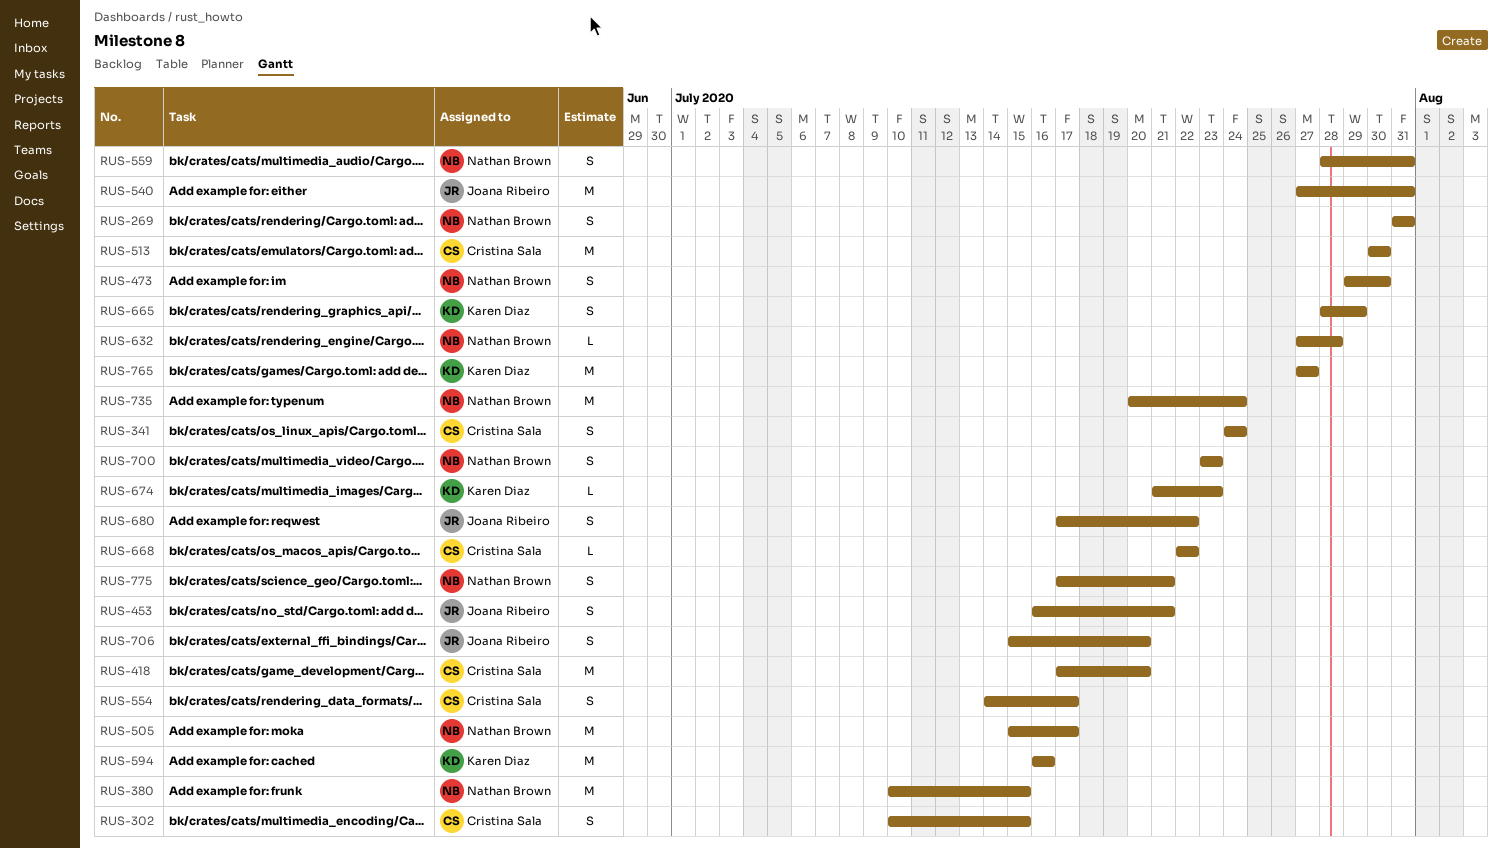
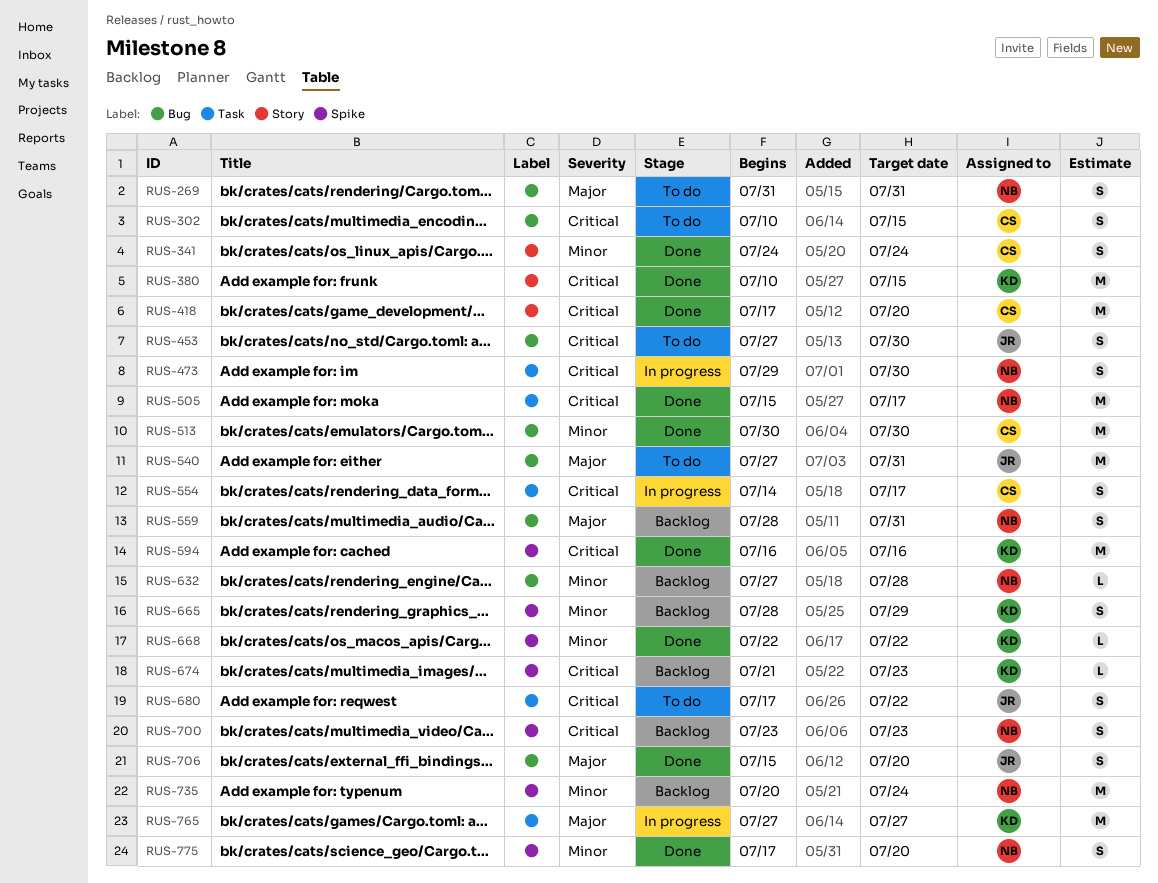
RUS-380, owner: Nathan Brown -> Karen Diaz
RUS-453, start: Jul 16 -> Jul 27
RUS-453, due: Jul 21 -> Jul 30
RUS-668, owner: Cristina Sala -> Karen Diaz
RUS-775, due: Jul 21 -> Jul 20

